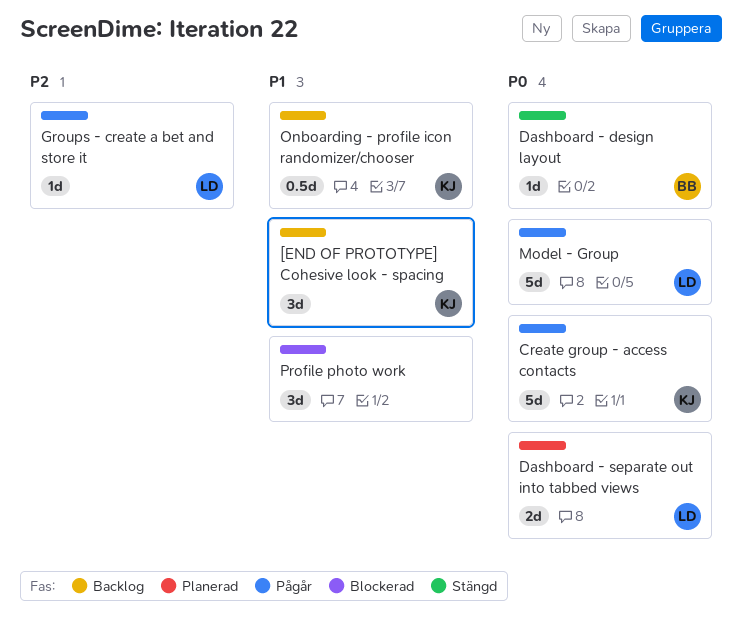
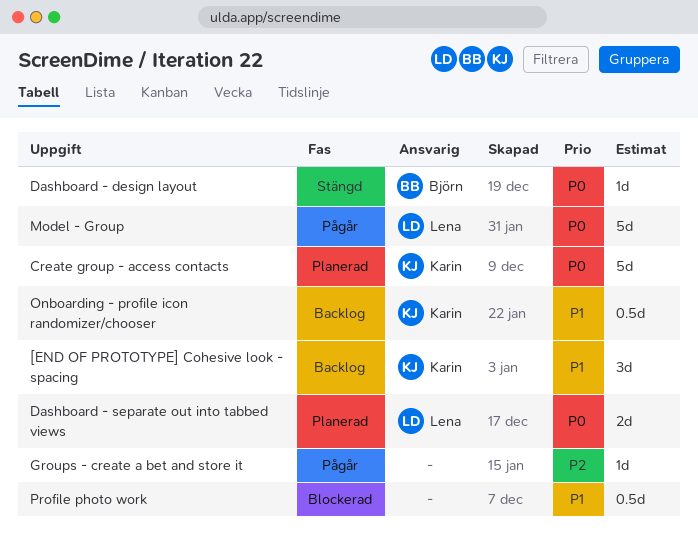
Create group - access contacts, status: Pågår -> Planerad
Groups - create a bet and store it, owner: Lena -> none
Profile photo work, estimate: 3d -> 0.5d

